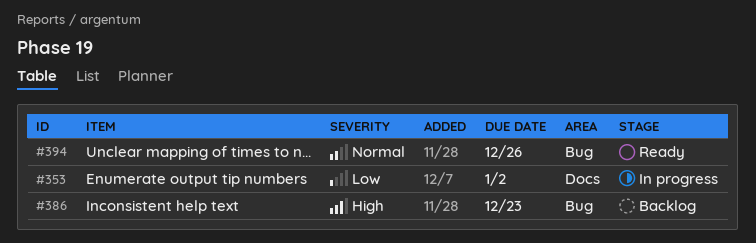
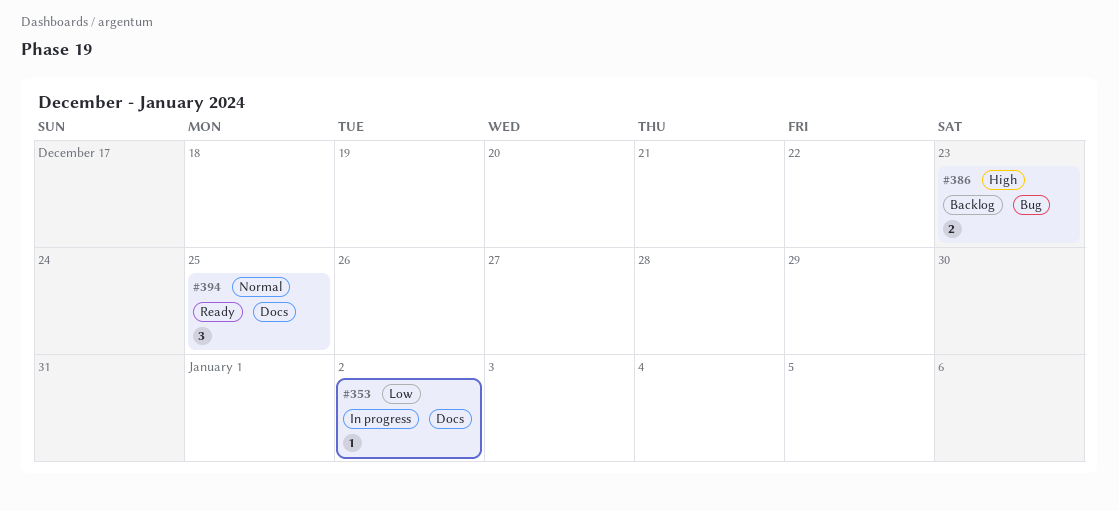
#394, label: Bug -> Docs
#394, due: Dec 26 -> Dec 25

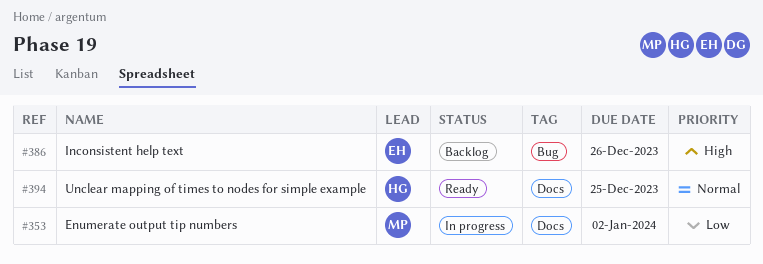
#386, due: Dec 23 -> Dec 26

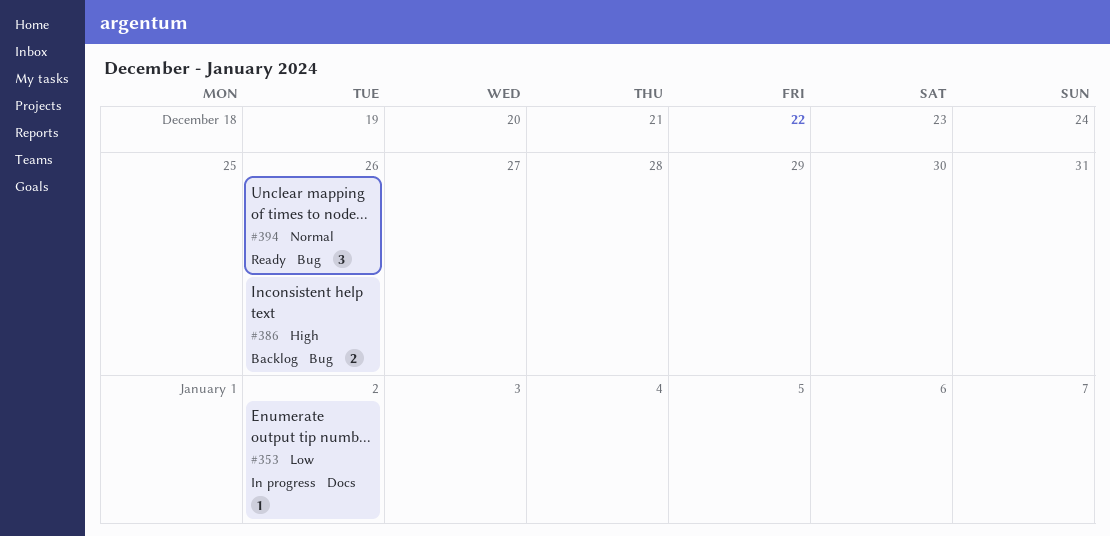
#394, label: Docs -> Bug
#394, due: Dec 25 -> Dec 26

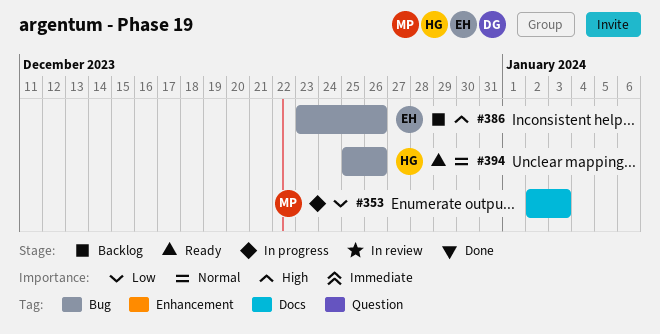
#353, due: Jan 2 -> Jan 3

